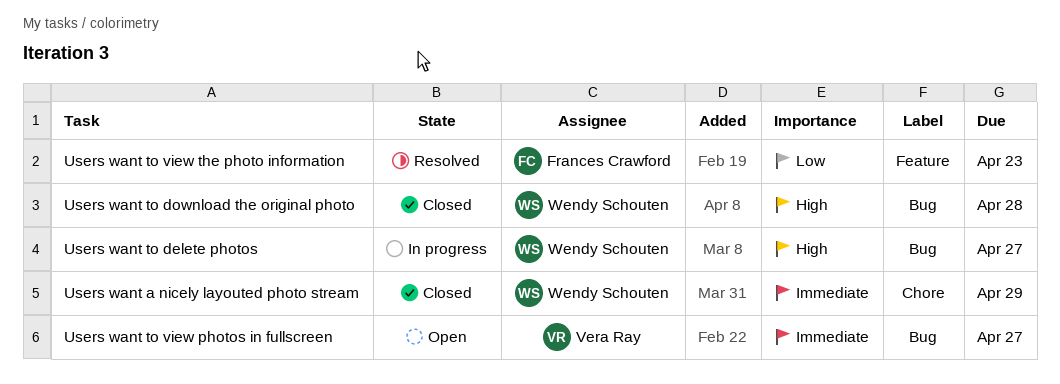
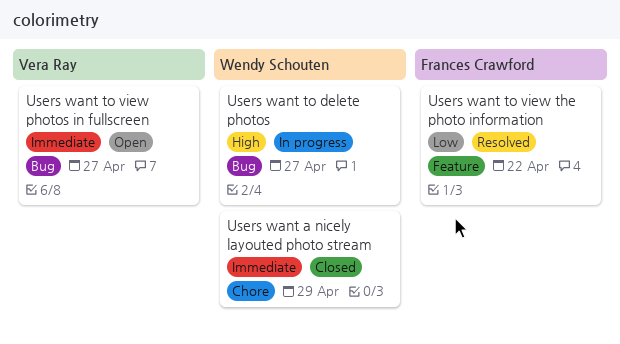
Users want to download the original photo: present -> none
Users want to view the photo information, due: Apr 23 -> Apr 22

